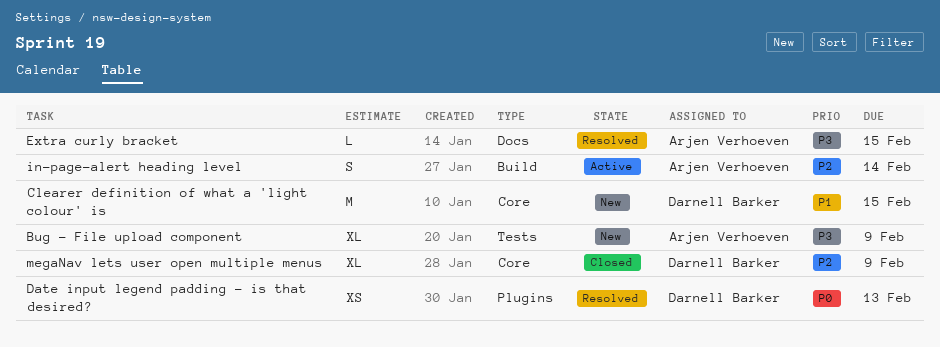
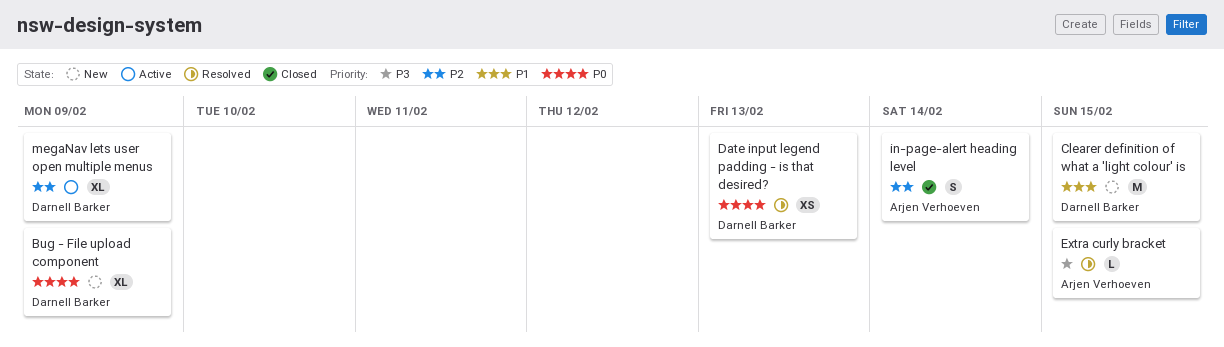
Bug - File upload component, owner: Arjen Verhoeven -> Darnell Barker
Bug - File upload component, priority: P3 -> P0
in-page-alert heading level, status: Active -> Closed
megaNav lets user open multiple menus, status: Closed -> Active

